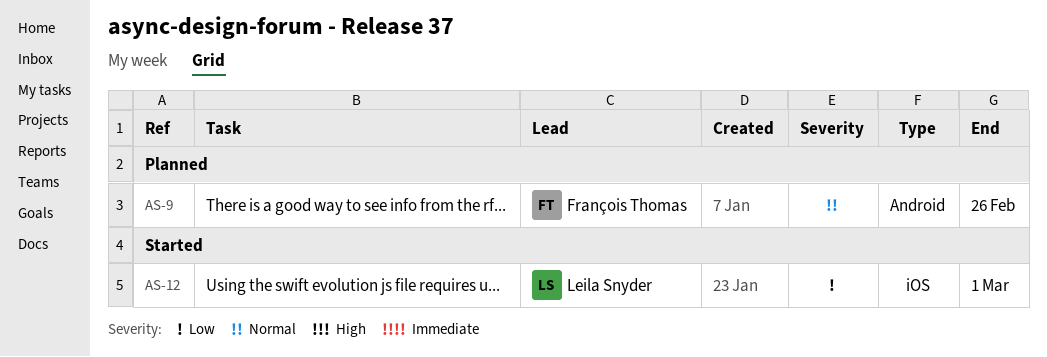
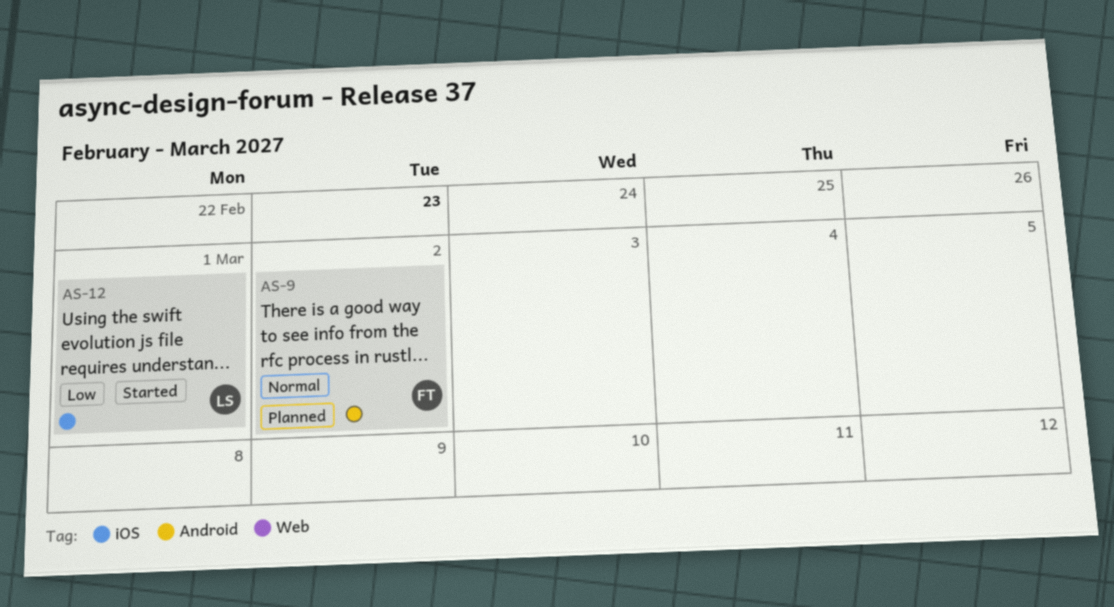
AS-9, due: Feb 26 -> Mar 2

